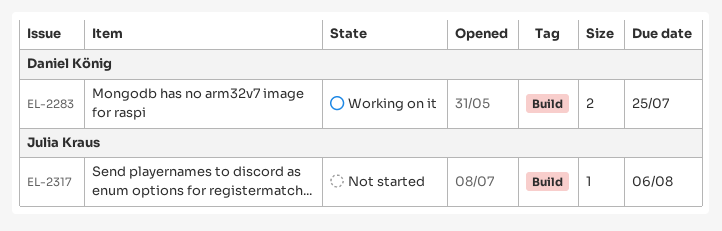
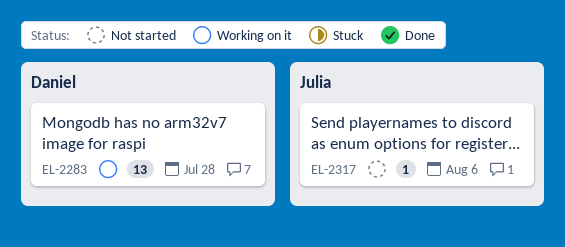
EL-2283, estimate: 2 -> 13
EL-2283, due: Jul 25 -> Jul 28

